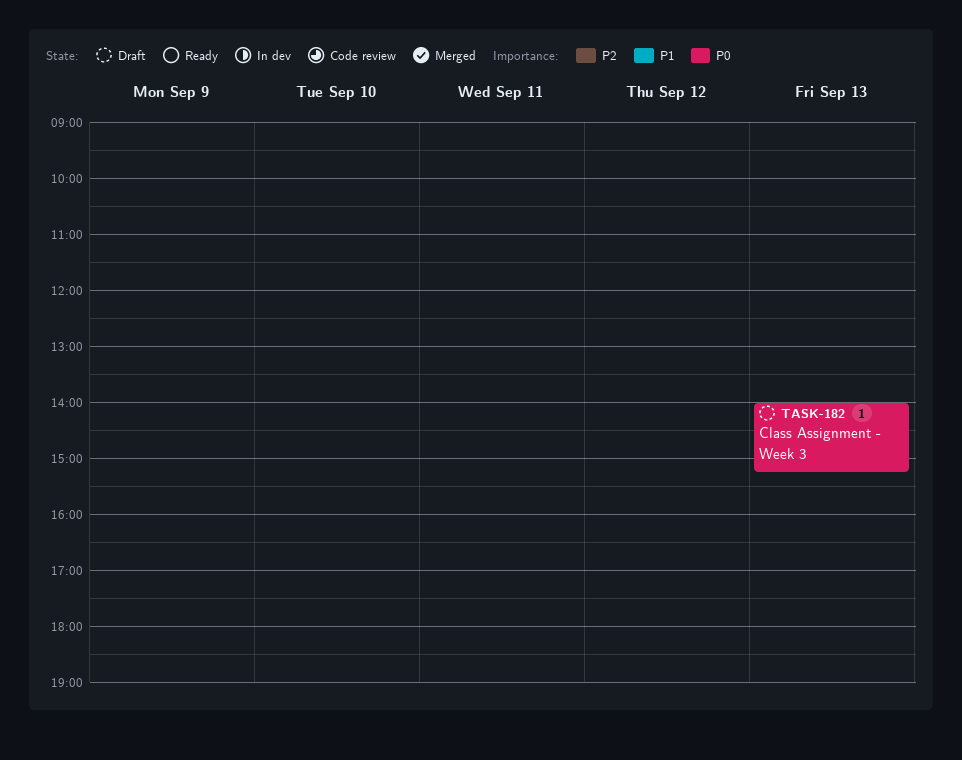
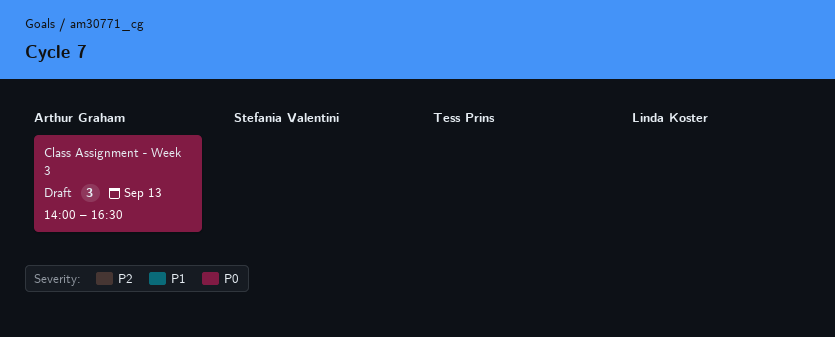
Class Assignment - Week 3, estimate: 1 -> 3
Class Assignment - Week 3, ends: 15:15 -> 16:30

